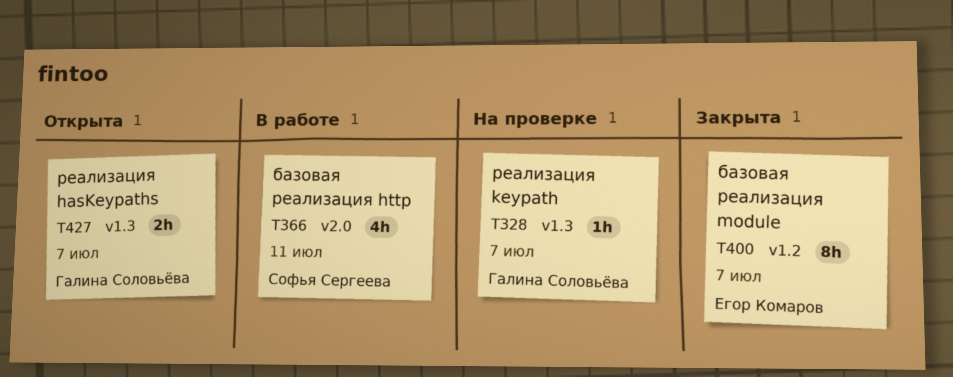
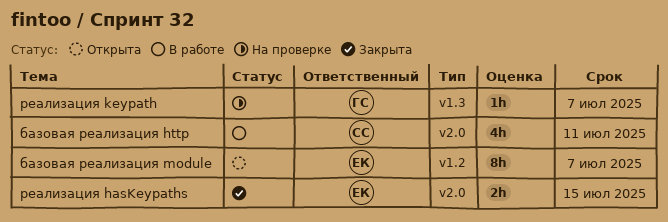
базовая реализация module, status: Закрыта -> Открыта
реализация hasKeypaths, status: Открыта -> Закрыта
реализация hasKeypaths, owner: Галина Соловьёва -> Егор Комаров
реализация hasKeypaths, label: v1.3 -> v2.0
реализация hasKeypaths, due: Jul 7 -> Jul 15

